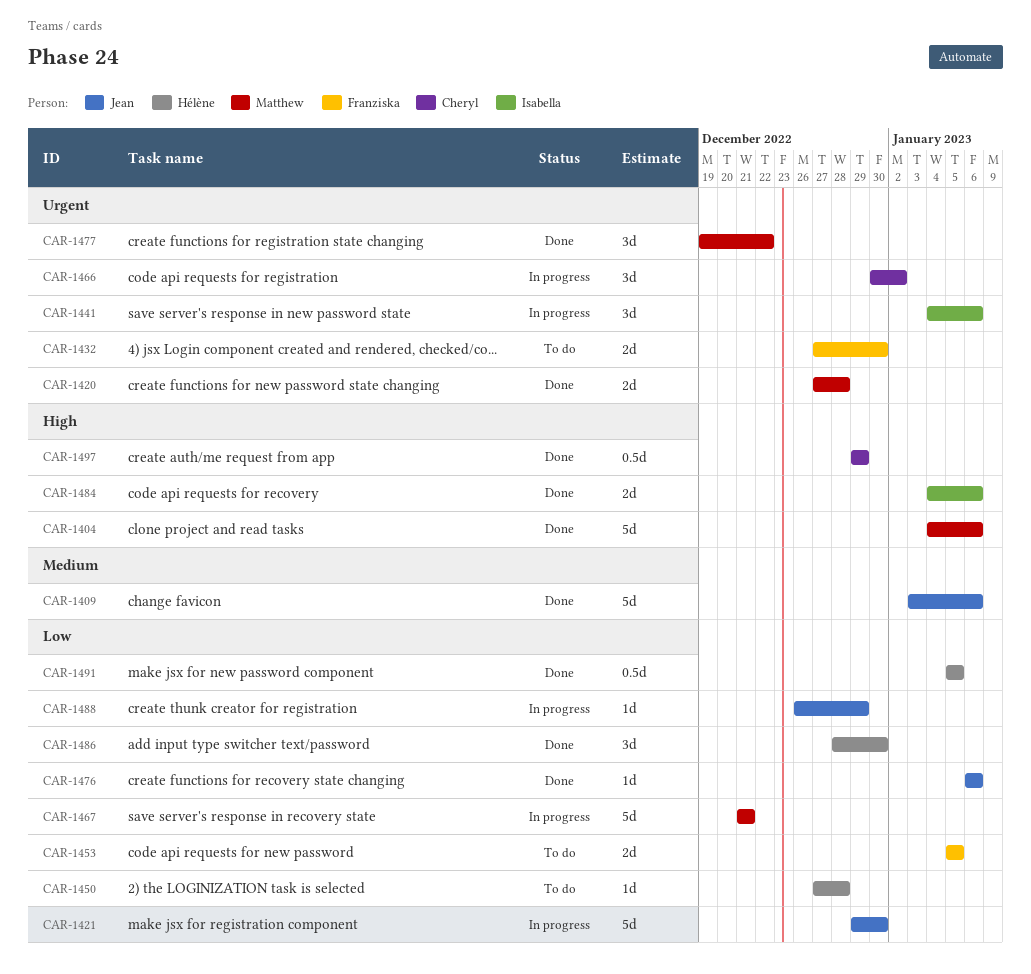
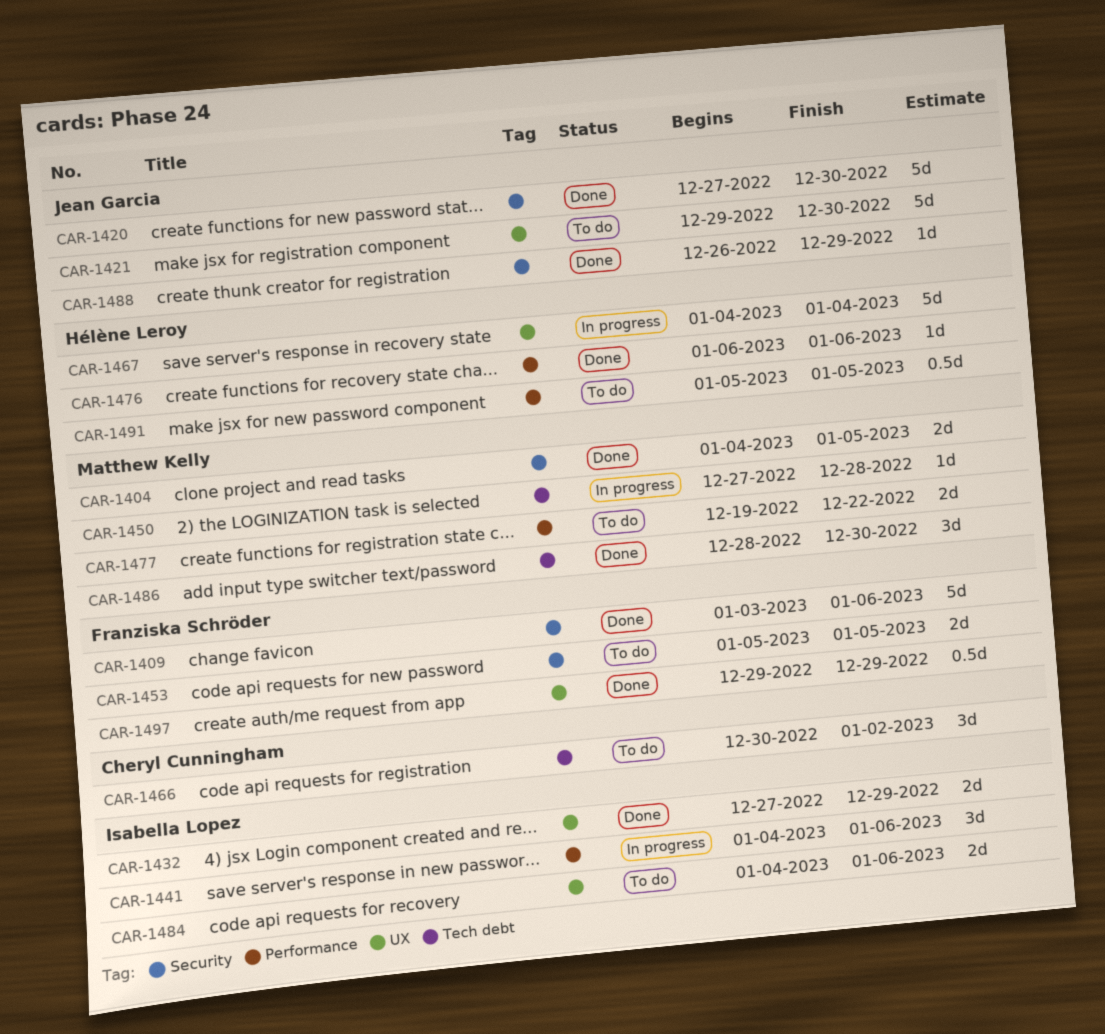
CAR-1404, estimate: 5d -> 2d
CAR-1404, due: Jan 6 -> Jan 5
CAR-1409, owner: Jean Garcia -> Franziska Schröder
CAR-1420, owner: Matthew Kelly -> Jean Garcia
CAR-1420, estimate: 2d -> 5d
CAR-1420, due: Dec 28 -> Dec 30
CAR-1421, status: In progress -> To do
CAR-1432, status: To do -> Done
CAR-1432, owner: Franziska Schröder -> Isabella Lopez
CAR-1432, due: Dec 30 -> Dec 29
CAR-1450, status: To do -> In progress
CAR-1450, owner: Hélène Leroy -> Matthew Kelly
CAR-1466, status: In progress -> To do
CAR-1467, owner: Matthew Kelly -> Hélène Leroy
CAR-1467, start: Dec 21 -> Jan 4
CAR-1467, due: Dec 21 -> Jan 4
CAR-1476, owner: Jean Garcia -> Hélène Leroy
CAR-1477, status: Done -> To do
CAR-1477, estimate: 3d -> 2d
CAR-1484, status: Done -> To do
CAR-1486, owner: Hélène Leroy -> Matthew Kelly
CAR-1488, status: In progress -> Done
CAR-1491, status: Done -> To do
CAR-1497, owner: Cheryl Cunningham -> Franziska Schröder

